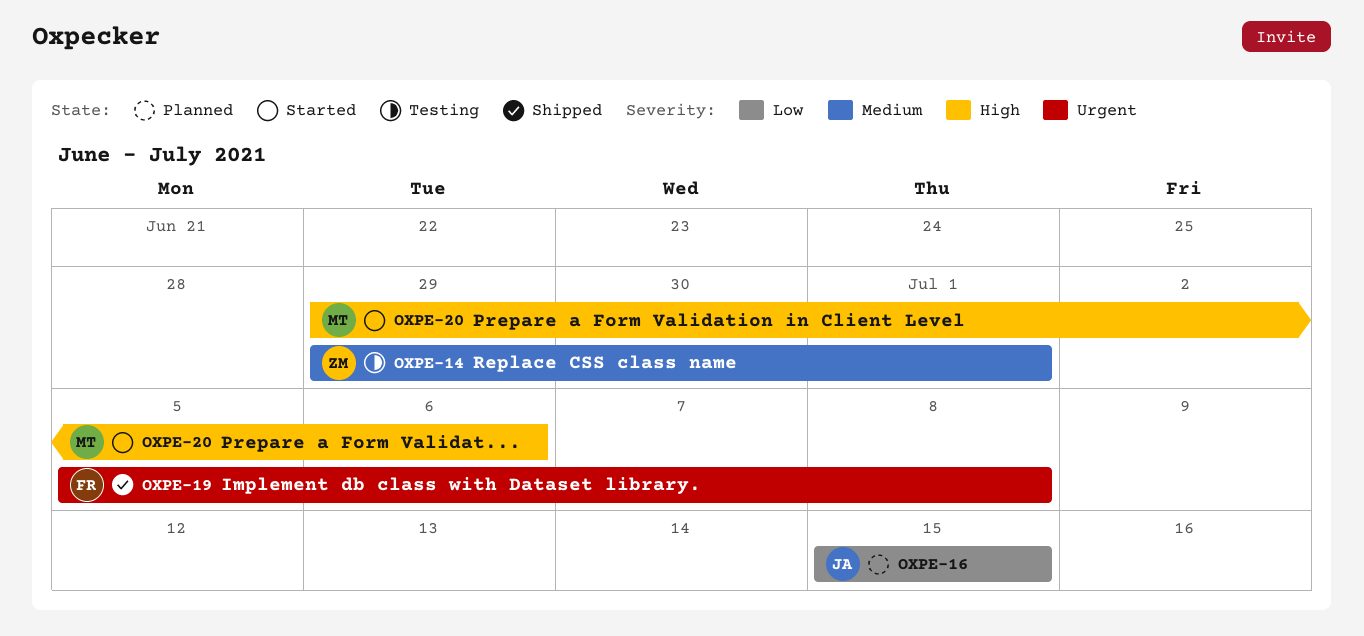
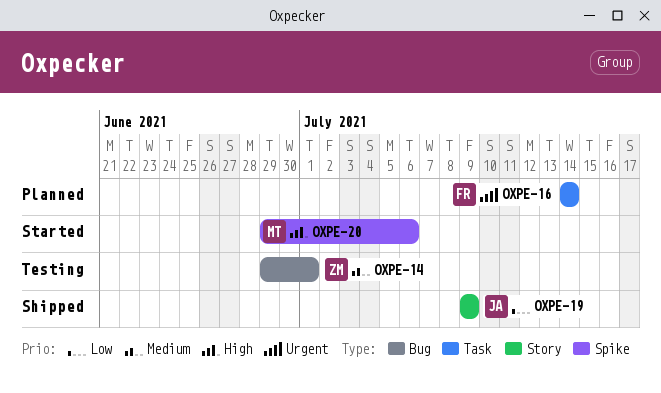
OXPE-16, owner: JA -> FR
OXPE-16, priority: Low -> Urgent
OXPE-16, start: Jul 15 -> Jul 14
OXPE-16, due: Jul 15 -> Jul 14
OXPE-19, owner: FR -> JA
OXPE-19, priority: Urgent -> Low
OXPE-19, start: Jul 5 -> Jul 9
OXPE-19, due: Jul 8 -> Jul 9

